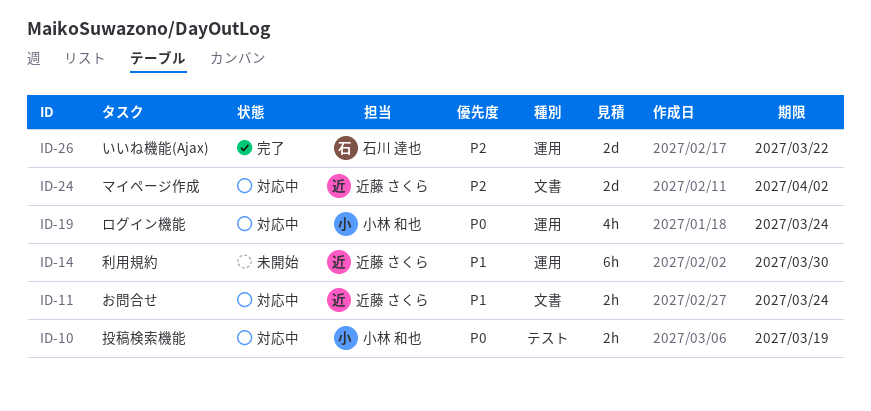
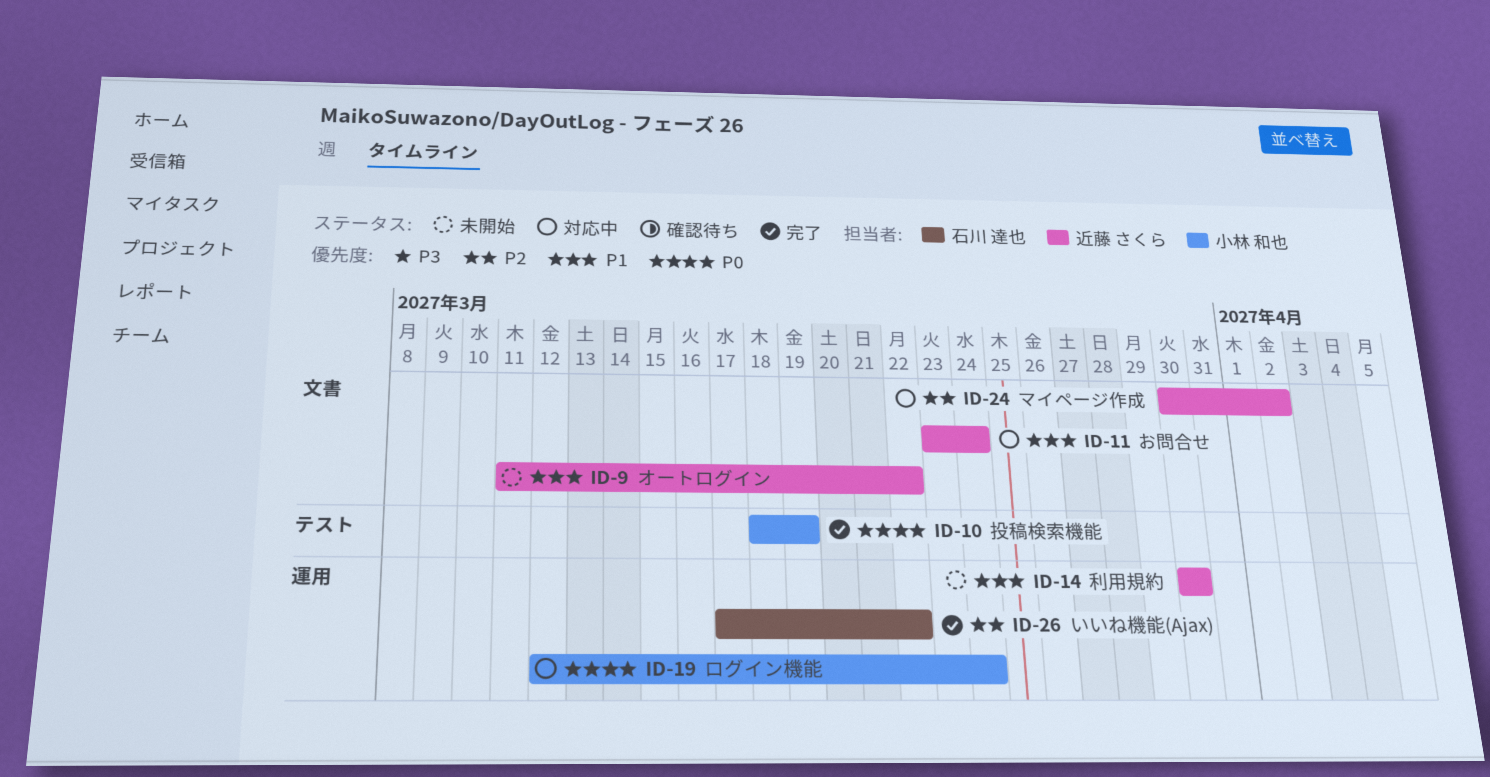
ID-9: none -> present
ID-10, status: 対応中 -> 完了

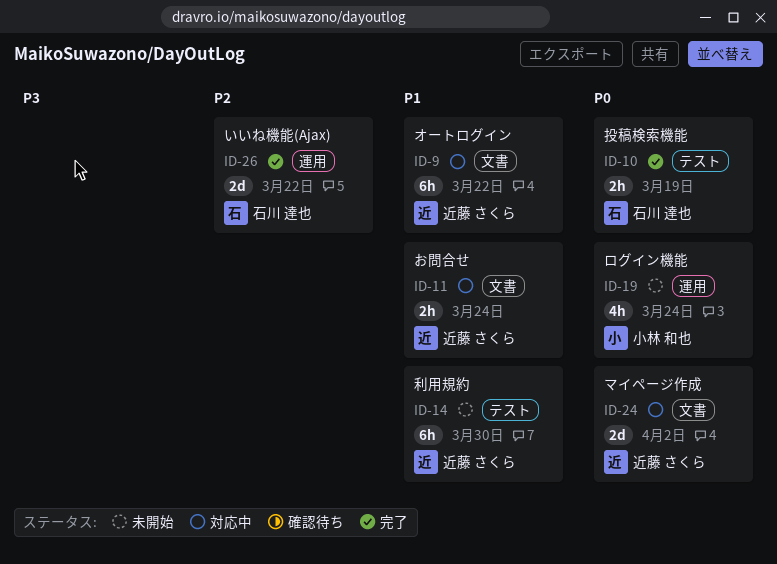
ID-9, status: 未開始 -> 対応中
ID-10, owner: 小林 和也 -> 石川 達也
ID-14, label: 運用 -> テスト
ID-19, status: 対応中 -> 未開始
ID-24, priority: P2 -> P0

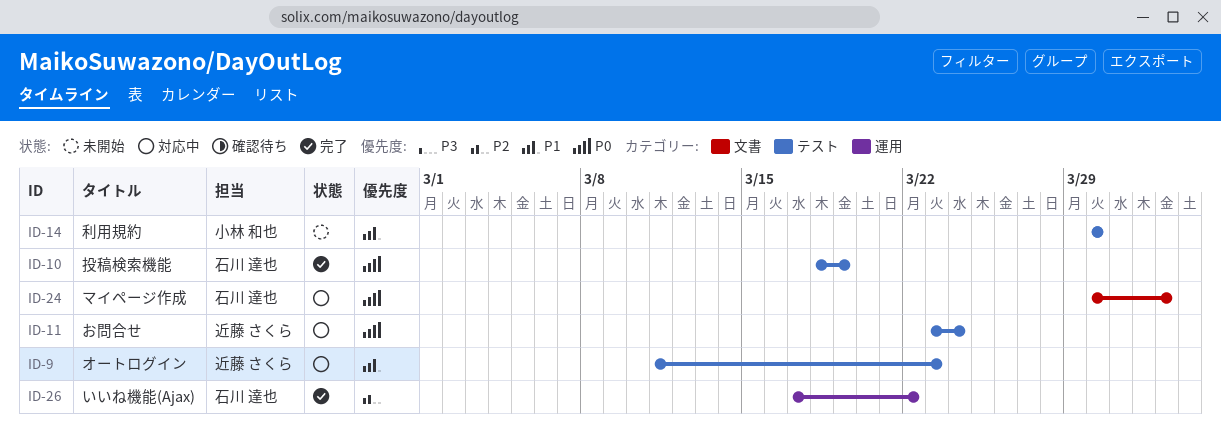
ID-9, label: 文書 -> テスト
ID-9, due: Mar 22 -> Mar 23
ID-11, priority: P1 -> P0
ID-11, label: 文書 -> テスト
ID-14, owner: 近藤 さくら -> 小林 和也
ID-19: present -> none
ID-24, owner: 近藤 さくら -> 石川 達也

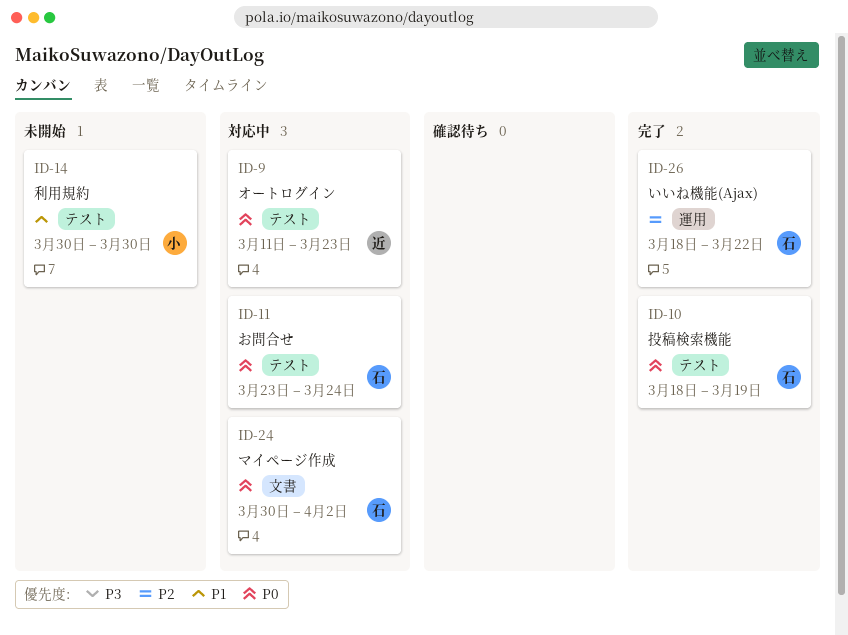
ID-9, priority: P1 -> P0
ID-11, owner: 近藤 さくら -> 石川 達也
ID-26, start: Mar 17 -> Mar 18

